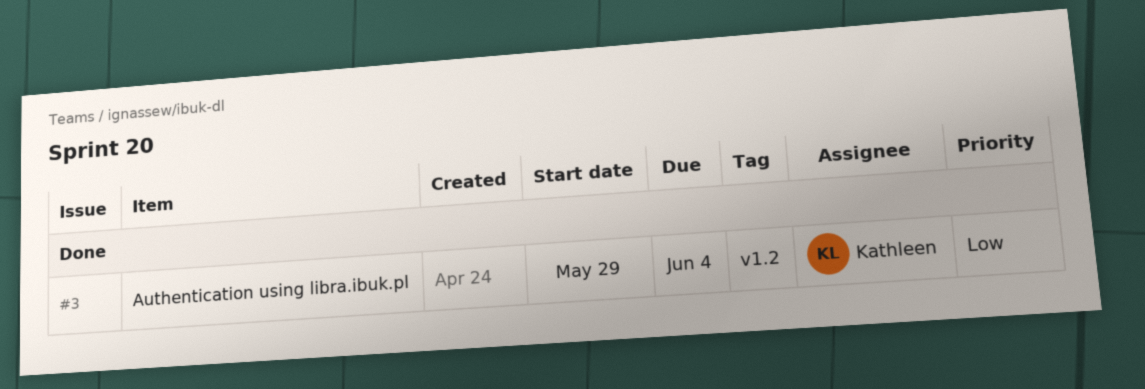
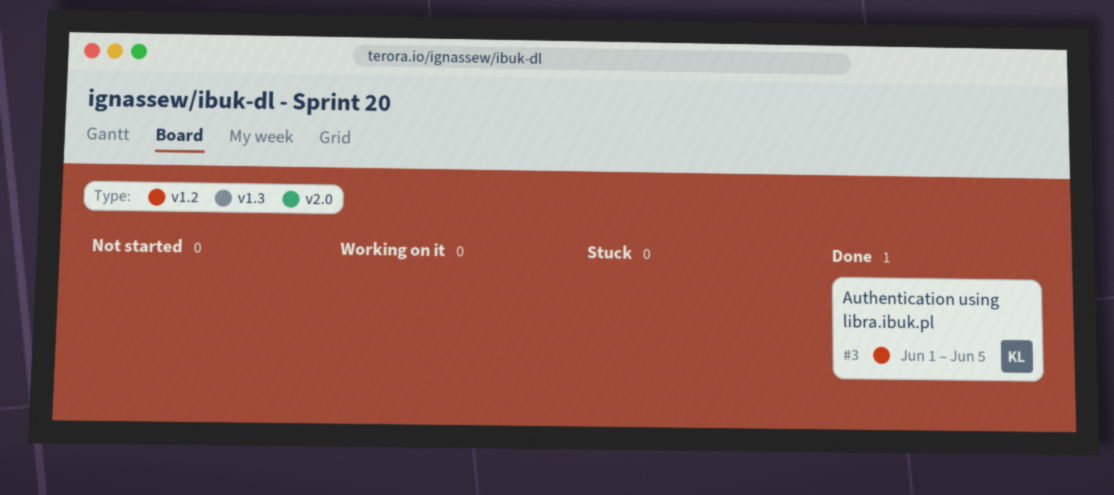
#3, start: May 29 -> Jun 1
#3, due: Jun 4 -> Jun 5

